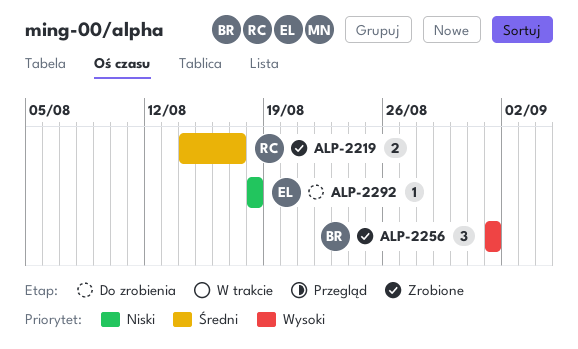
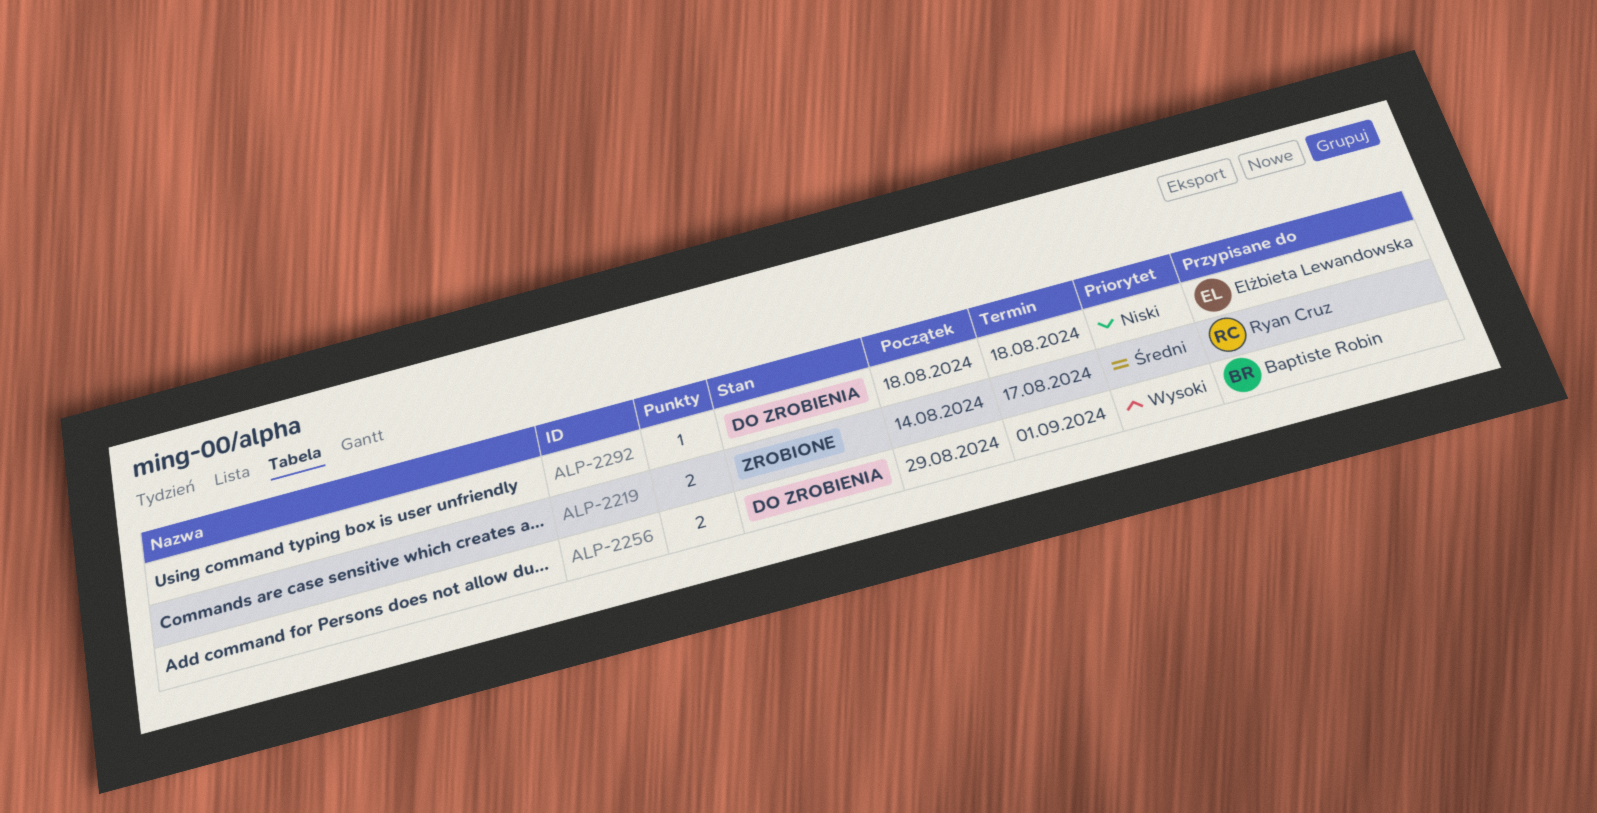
ALP-2256, status: Zrobione -> Do zrobienia
ALP-2256, estimate: 3 -> 2
ALP-2256, start: Sep 1 -> Aug 29

